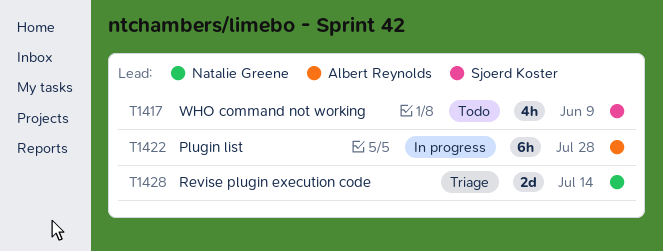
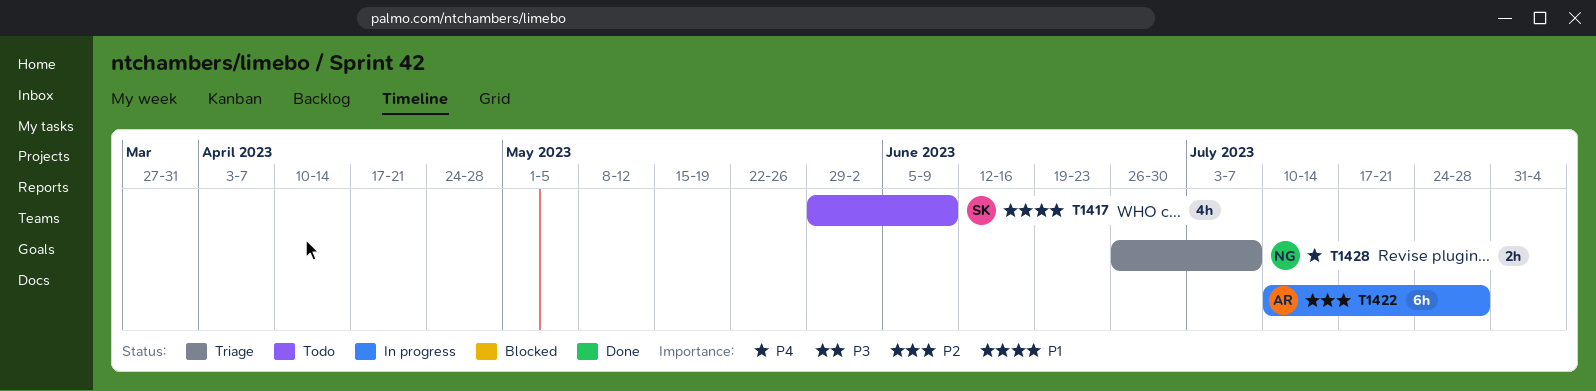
T1428, estimate: 2d -> 2h
T1428, due: Jul 14 -> Jul 7

